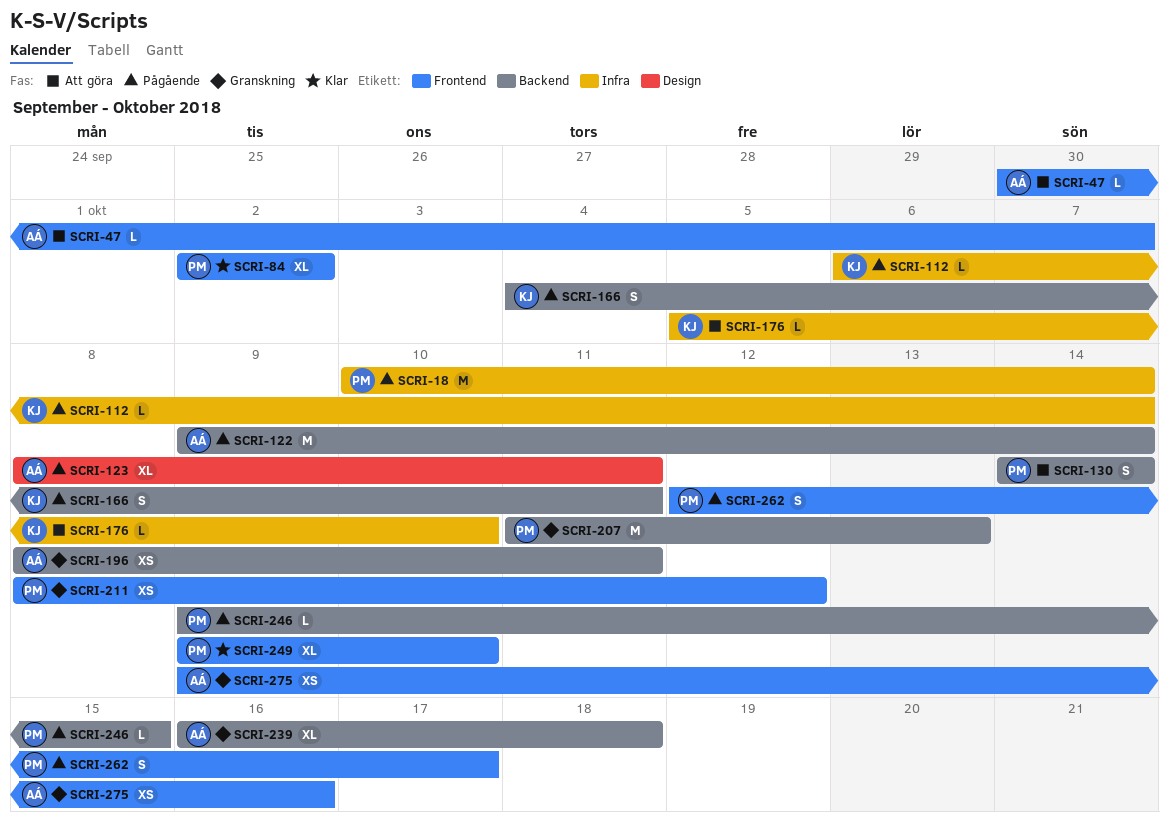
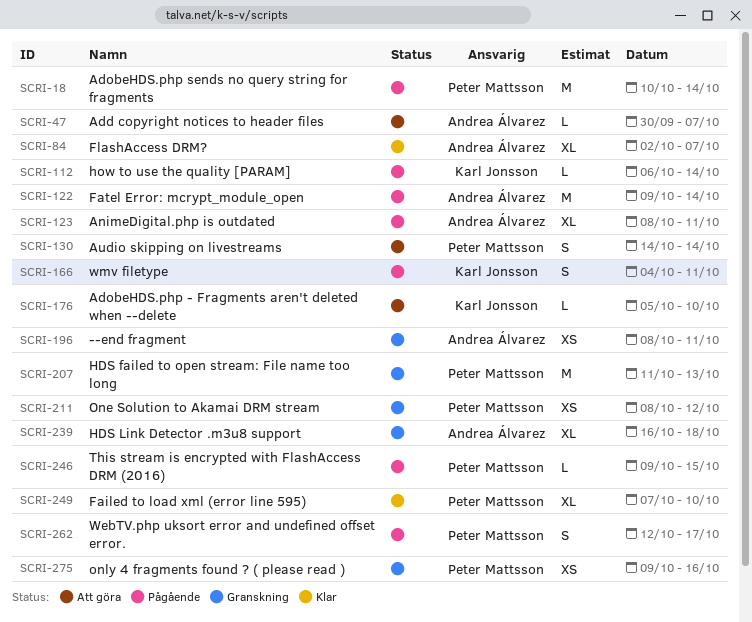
SCRI-84, owner: Peter Mattsson -> Andrea Álvarez
SCRI-84, due: Oct 2 -> Oct 7
SCRI-249, start: Oct 9 -> Oct 7
SCRI-275, owner: Andrea Álvarez -> Peter Mattsson

